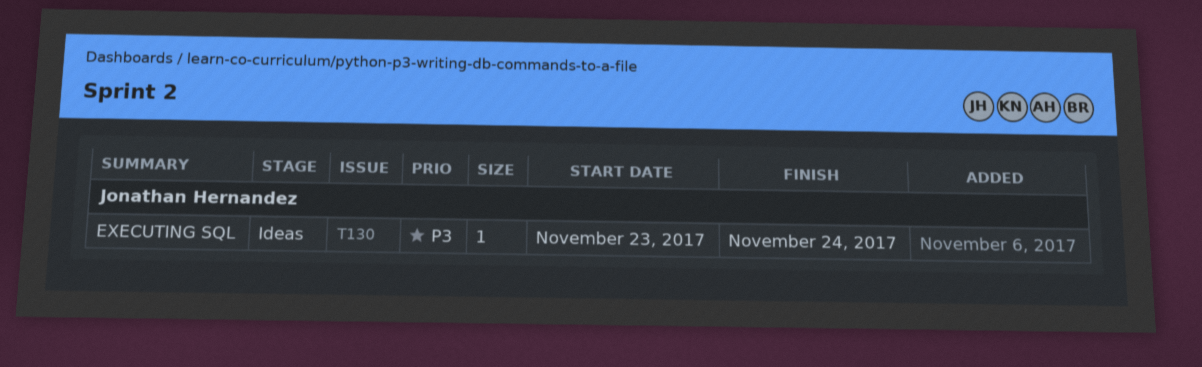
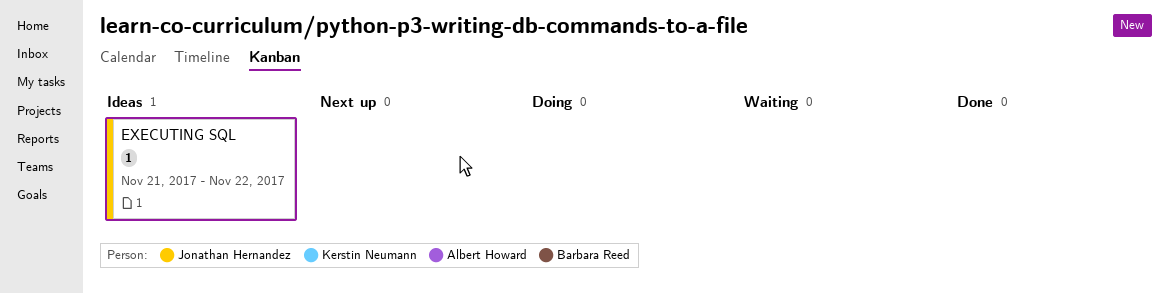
EXECUTING SQL, start: Nov 23 -> Nov 21
EXECUTING SQL, due: Nov 24 -> Nov 22

